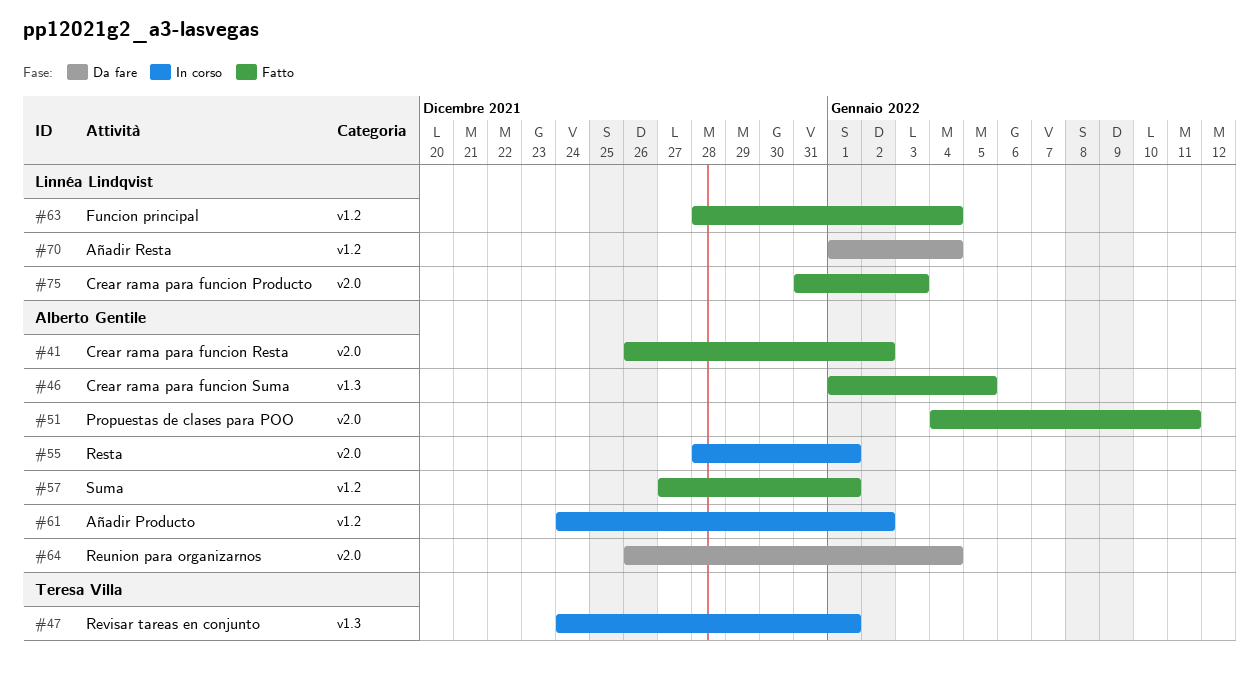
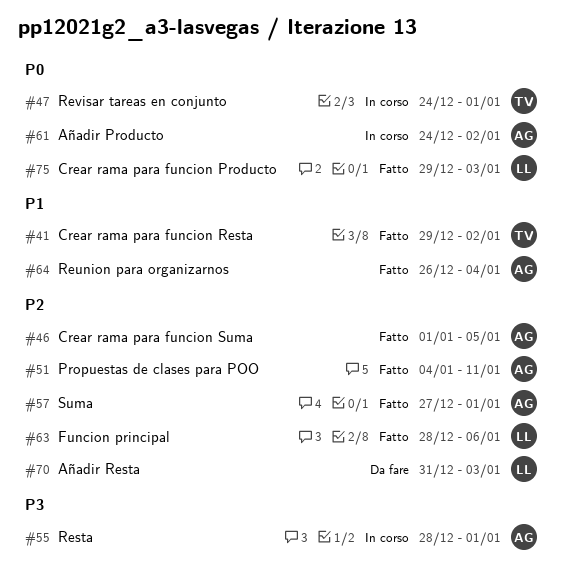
#41, owner: Alberto Gentile -> Teresa Villa
#41, start: Dec 26 -> Dec 29
#63, due: Jan 4 -> Jan 6
#64, status: Da fare -> Fatto
#70, start: Jan 1 -> Dec 31
#70, due: Jan 4 -> Jan 3
#75, start: Dec 31 -> Dec 29

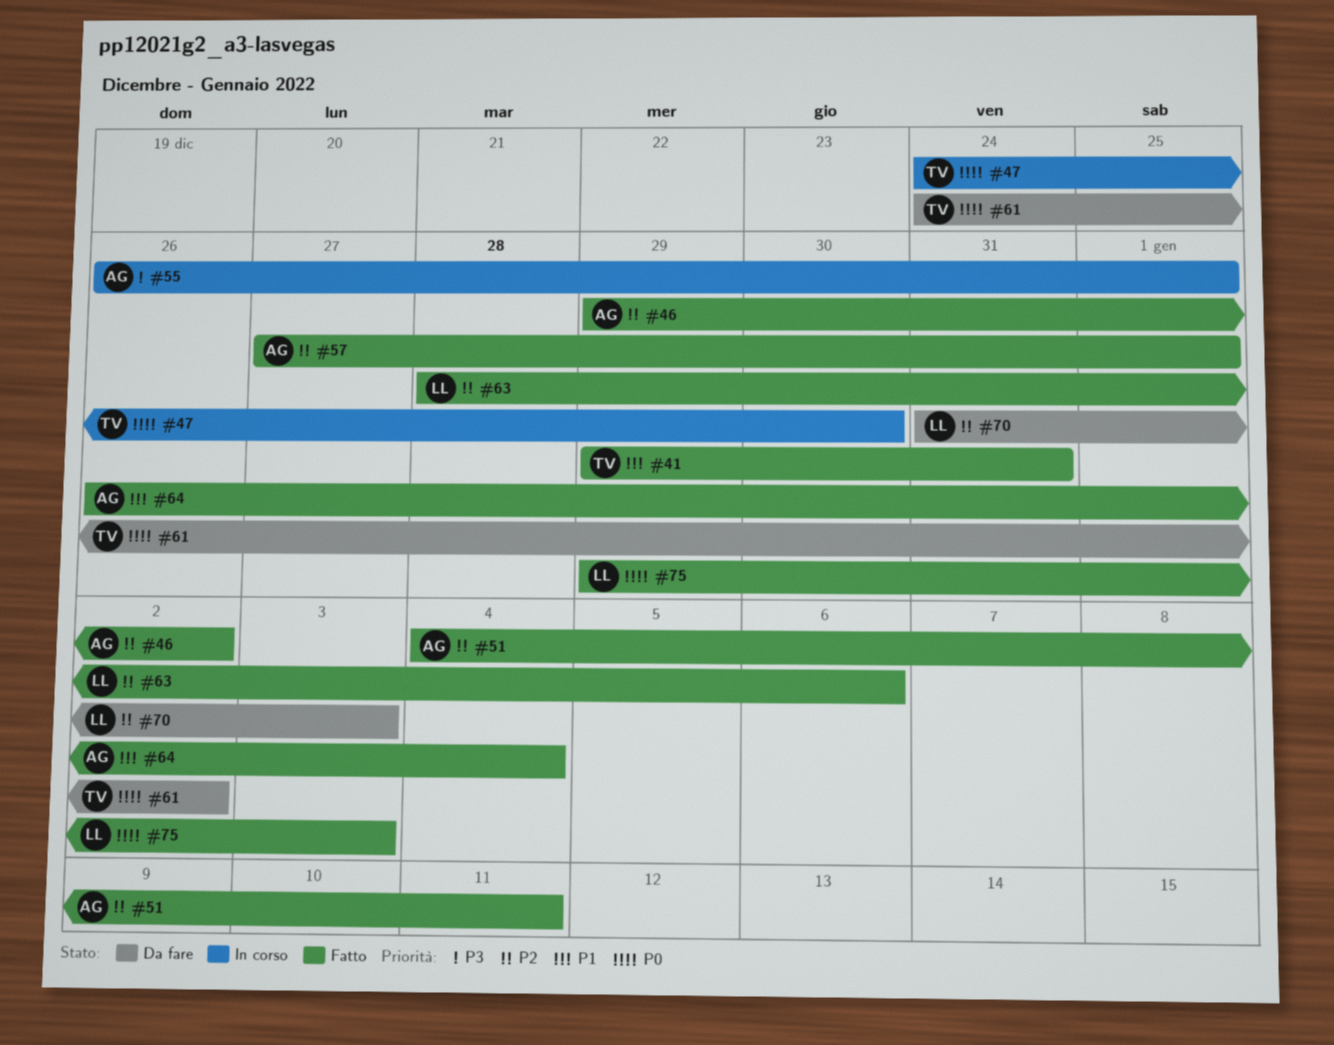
#41, due: Jan 2 -> Dec 31
#46, start: Jan 1 -> Dec 29
#46, due: Jan 5 -> Jan 2
#47, due: Jan 1 -> Dec 30
#55, start: Dec 28 -> Dec 26
#61, status: In corso -> Da fare
#61, owner: AG -> TV

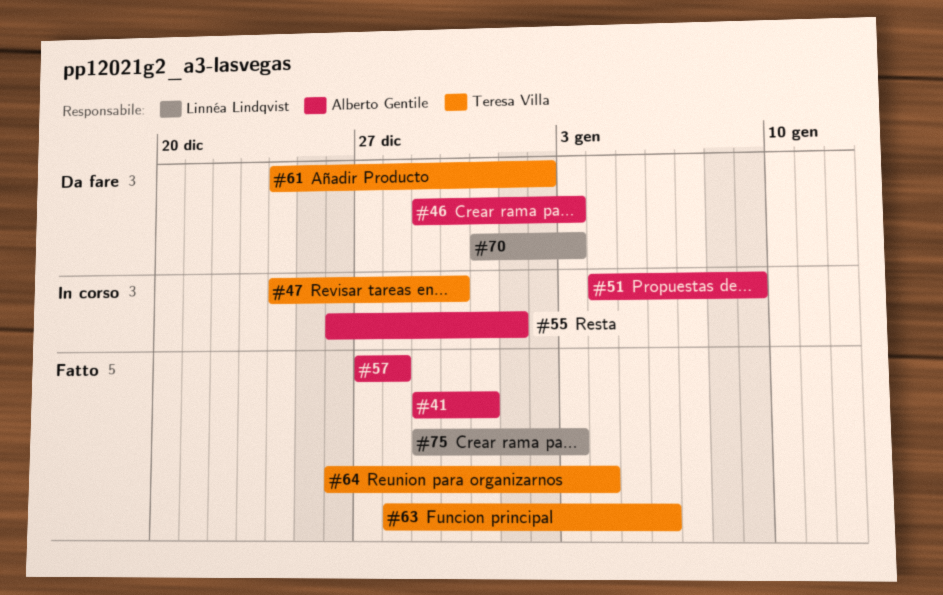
#41, owner: Teresa Villa -> Alberto Gentile
#46, status: Fatto -> Da fare
#46, due: Jan 2 -> Jan 3
#51, status: Fatto -> In corso
#51, due: Jan 11 -> Jan 9
#57, due: Jan 1 -> Dec 28
#63, owner: Linnéa Lindqvist -> Teresa Villa
#64, owner: Alberto Gentile -> Teresa Villa

